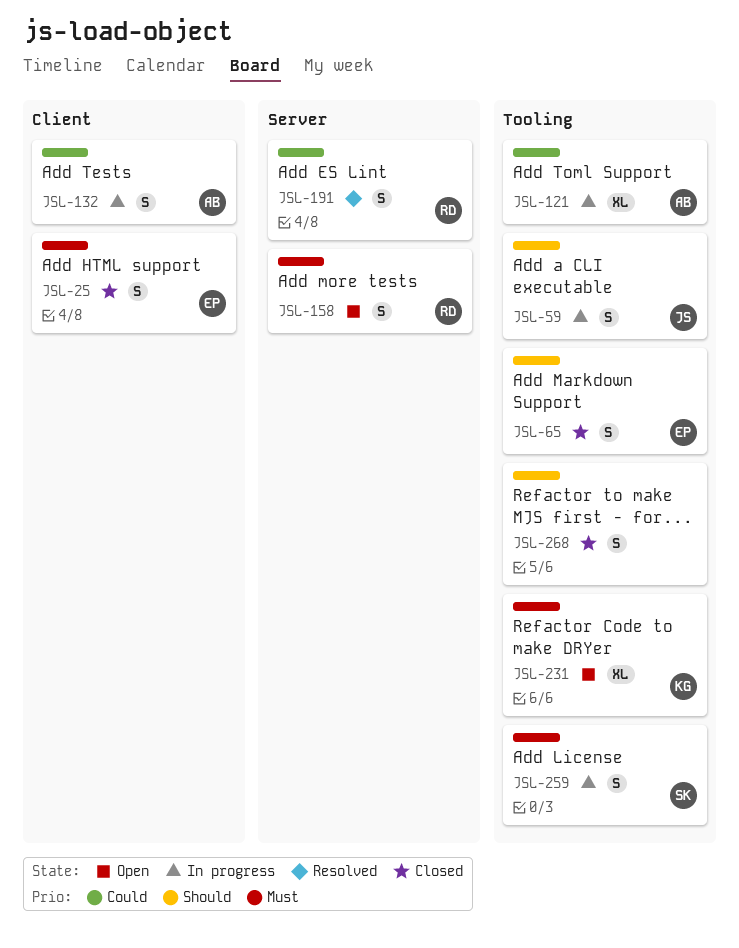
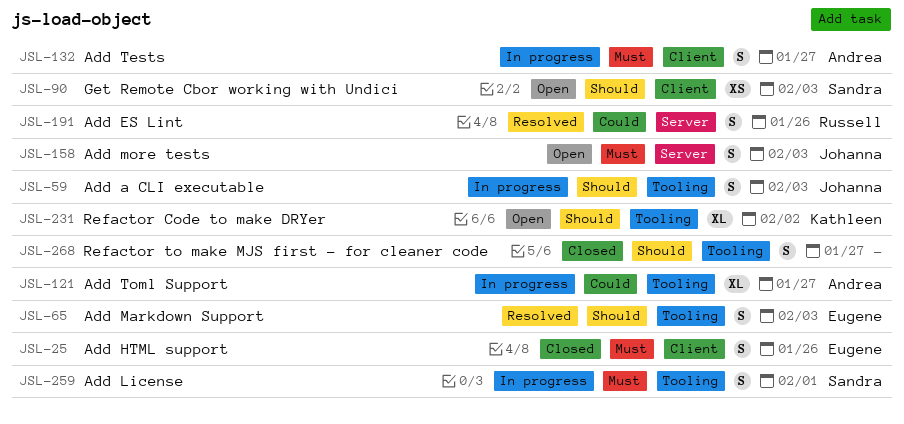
JSL-65, status: Closed -> Resolved
JSL-90: none -> present
JSL-132, priority: Could -> Must
JSL-158, owner: Russell -> Johanna
JSL-231, priority: Must -> Should

